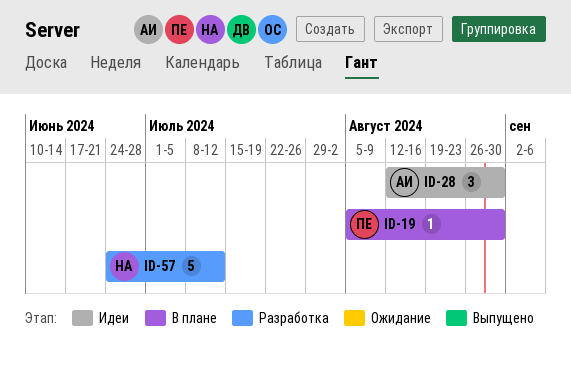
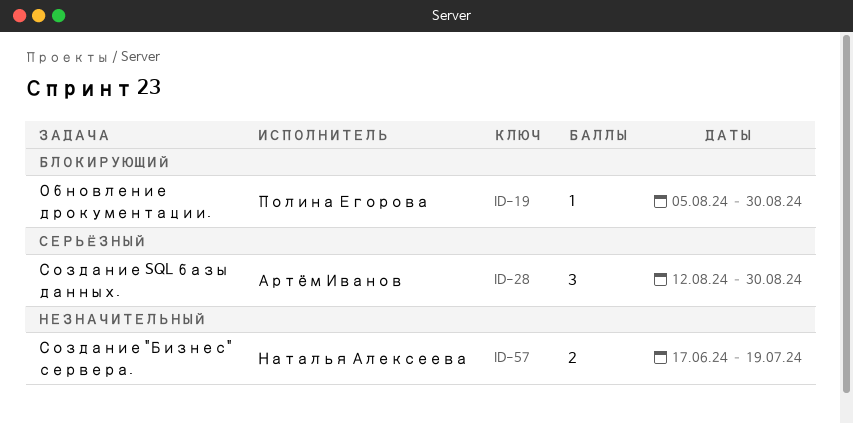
ID-57, estimate: 5 -> 2
ID-57, start: Jun 24 -> Jun 17
ID-57, due: Jul 12 -> Jul 19

